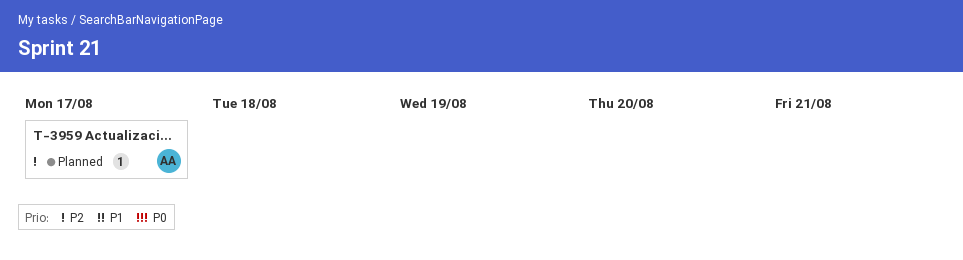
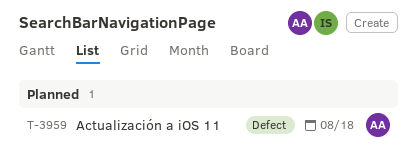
T-3959, due: Aug 17 -> Aug 18

